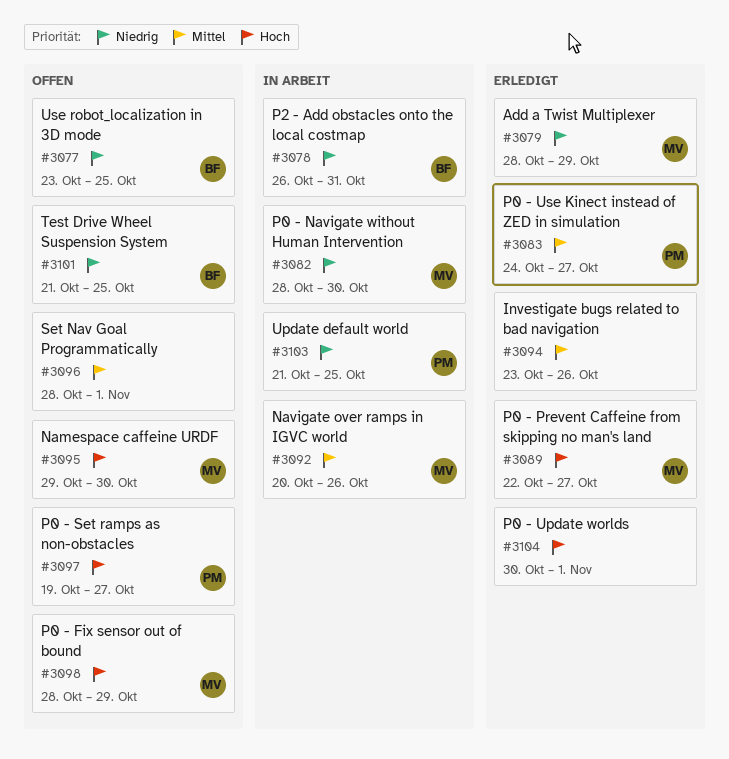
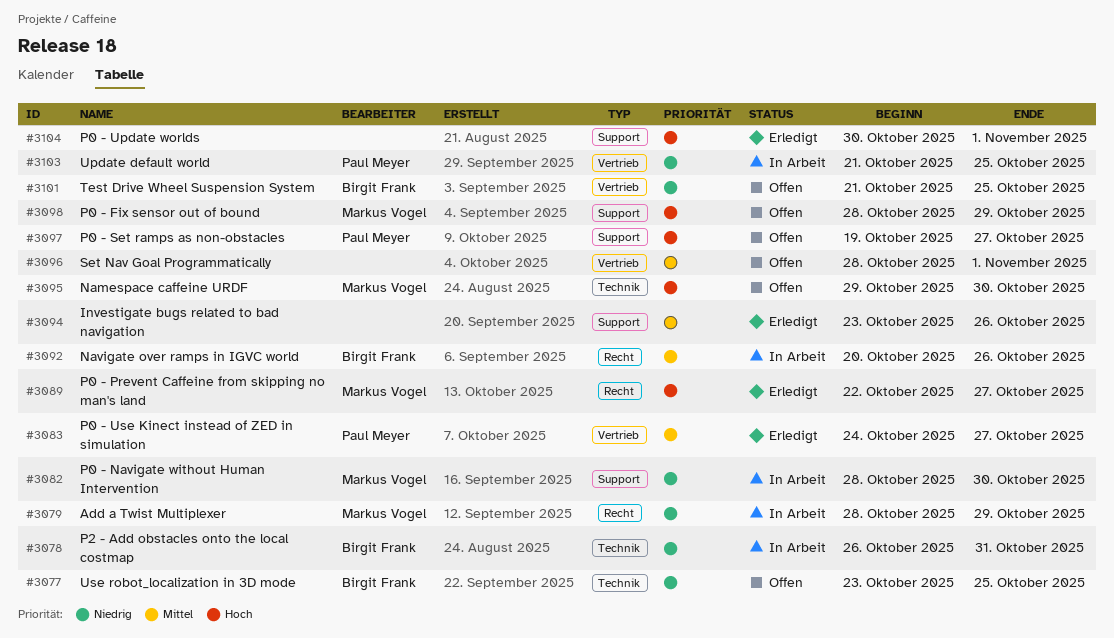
#3079, status: Erledigt -> In Arbeit
#3092, owner: Markus Vogel -> Birgit Frank

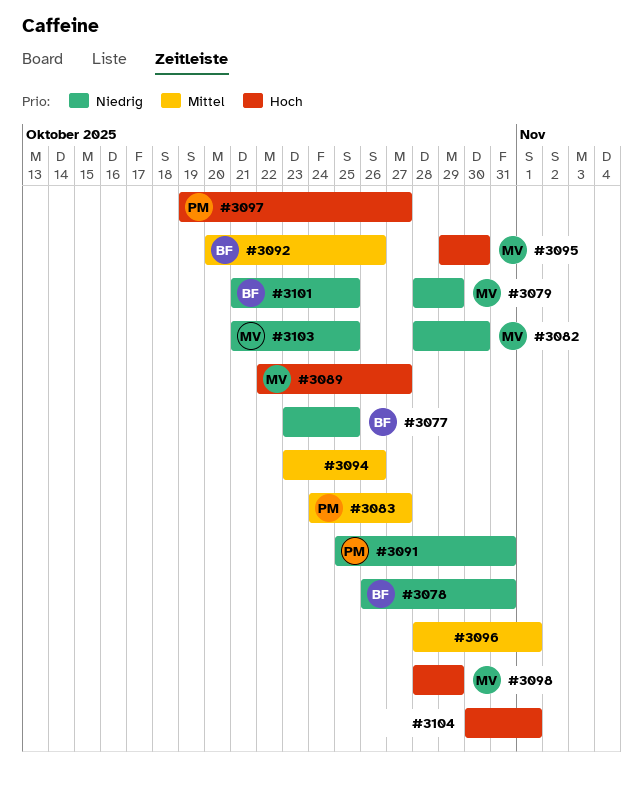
#3091: none -> present
#3103, owner: Paul Meyer -> Markus Vogel

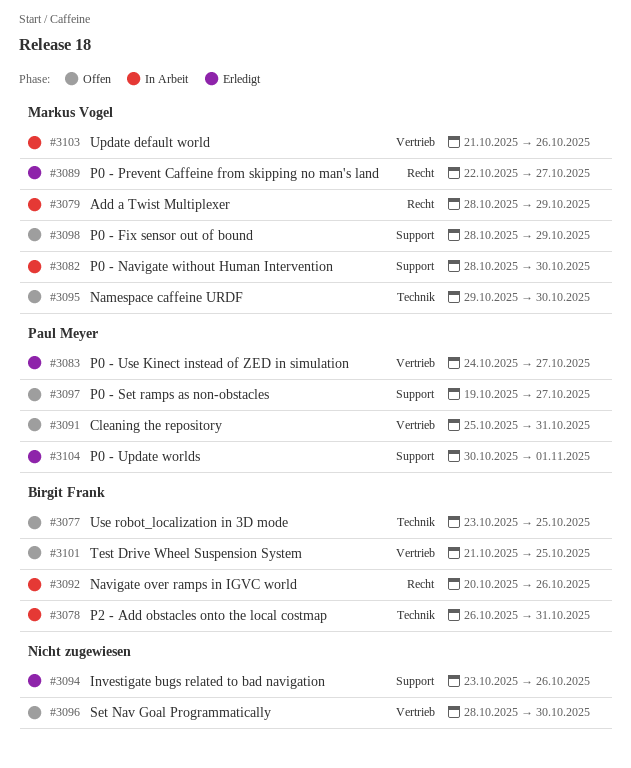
#3096, due: Nov 1 -> Oct 30
#3103, due: Oct 25 -> Oct 26
#3104, owner: none -> Paul Meyer

